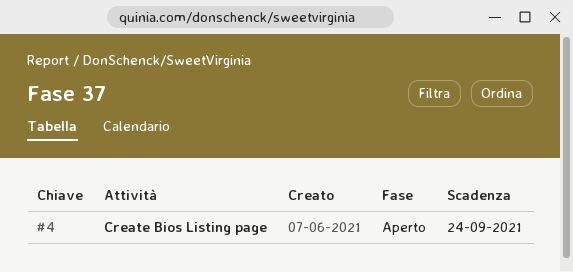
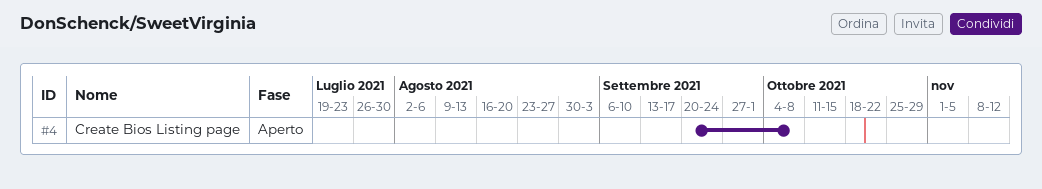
#4, due: Sep 24 -> Oct 8

